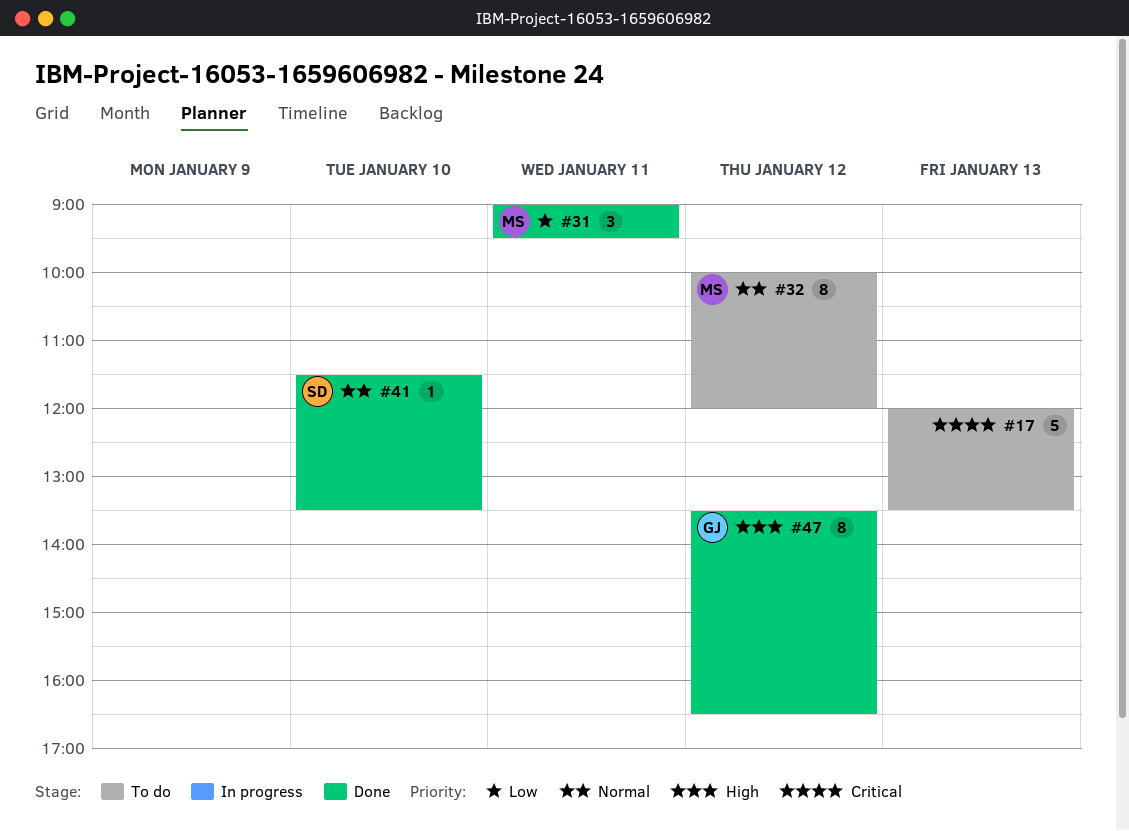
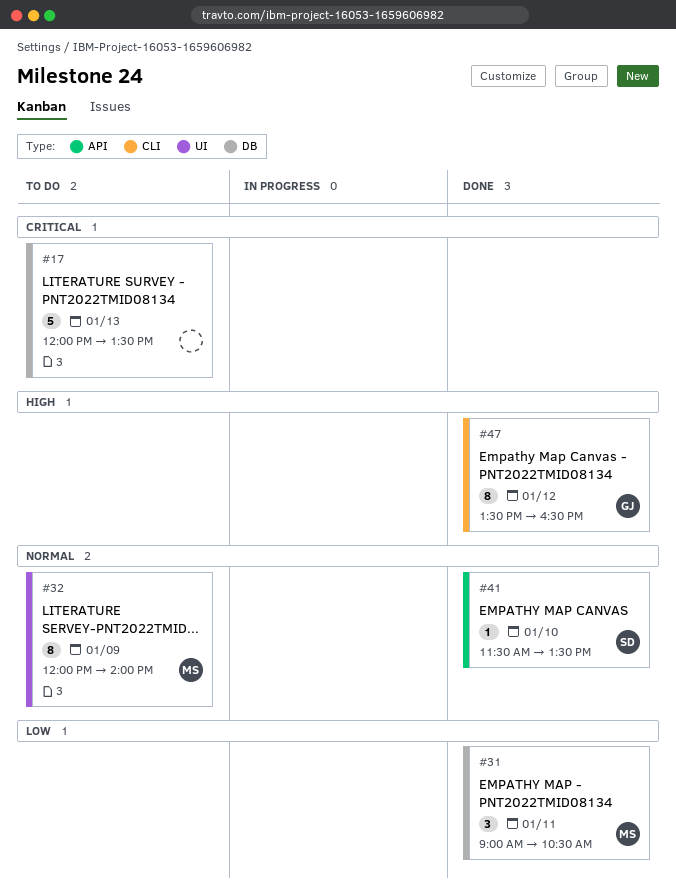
#31, ends: 09:30 -> 10:30
#32, day: Jan 12 -> Jan 9
#32, begins: 10:00 -> 12:00
#32, ends: 12:00 -> 14:00

